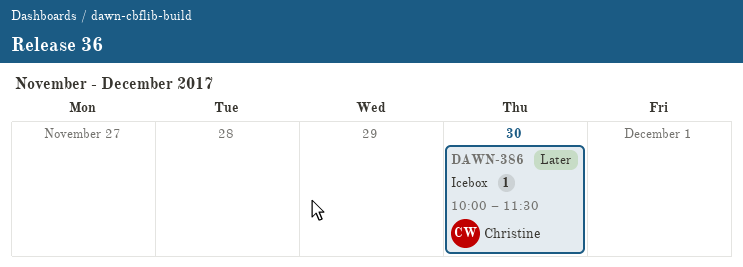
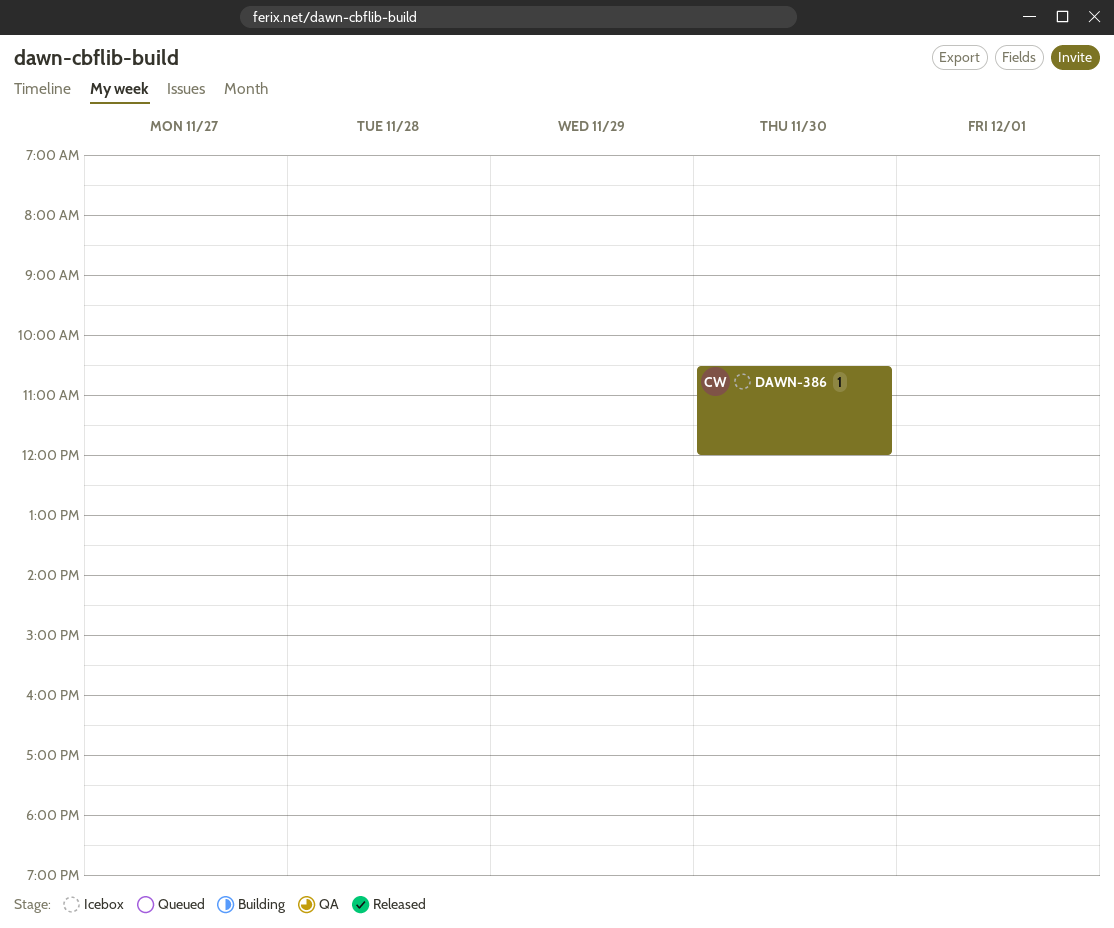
DAWN-386, begins: 10:00 -> 10:30
DAWN-386, ends: 11:30 -> 12:00

